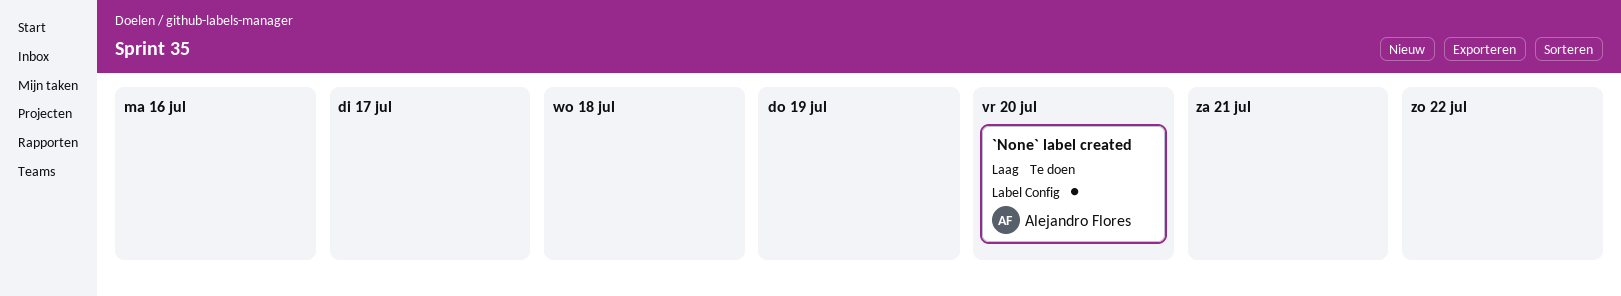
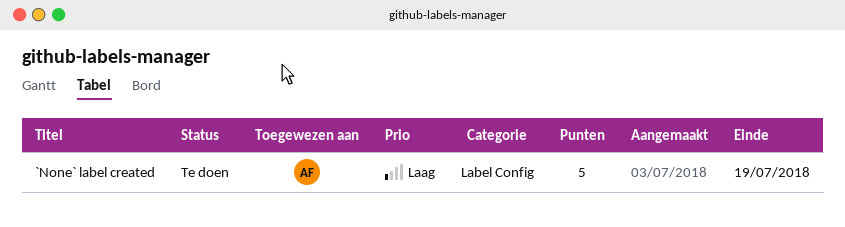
`None` label created, estimate: 1 -> 5
`None` label created, due: Jul 20 -> Jul 19

